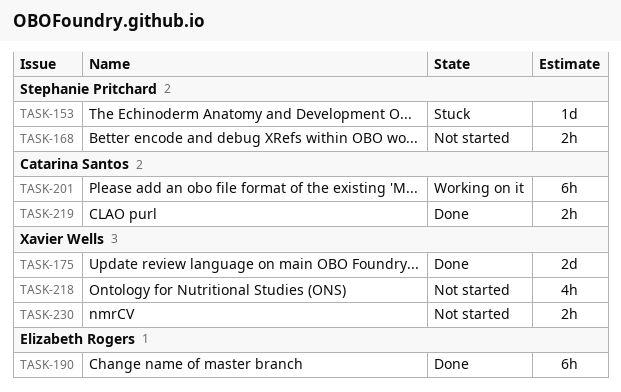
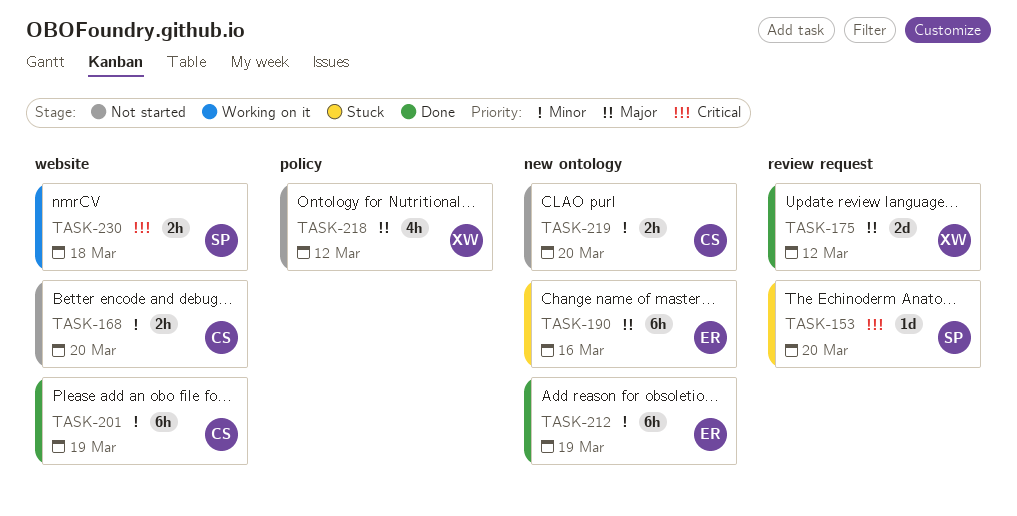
TASK-168, owner: Stephanie Pritchard -> Catarina Santos
TASK-190, status: Done -> Stuck
TASK-201, status: Working on it -> Done
TASK-212: none -> present
TASK-219, status: Done -> Not started
TASK-230, status: Not started -> Working on it
TASK-230, owner: Xavier Wells -> Stephanie Pritchard

